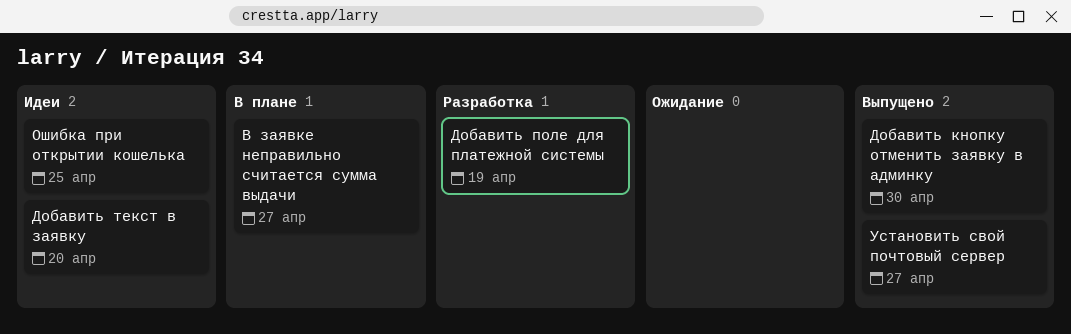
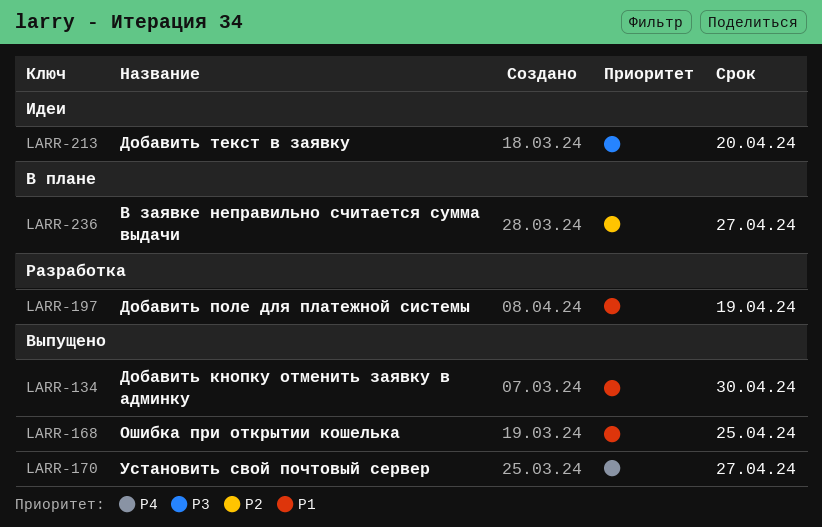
Ошибка при открытии кошелька, status: Идеи -> Выпущено

